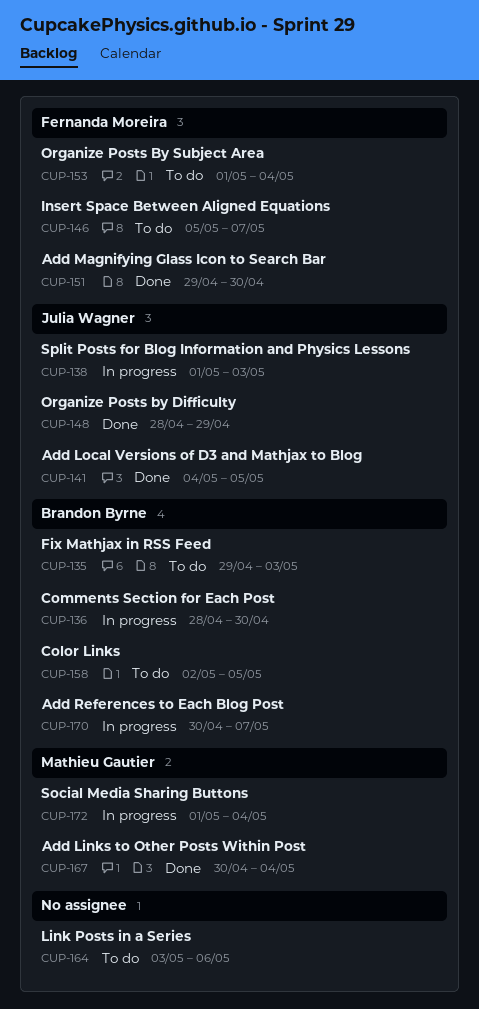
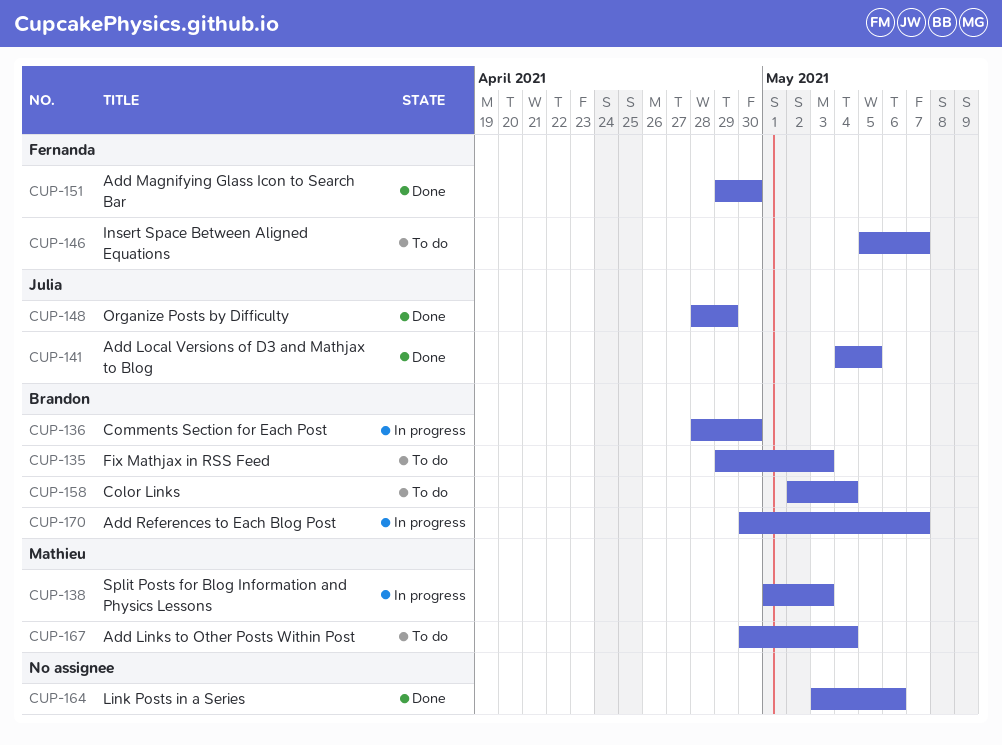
CUP-138, owner: Julia Wagner -> Mathieu Gautier
CUP-153: present -> none
CUP-158, due: May 5 -> May 4
CUP-164, status: To do -> Done
CUP-167, status: Done -> To do
CUP-172: present -> none

